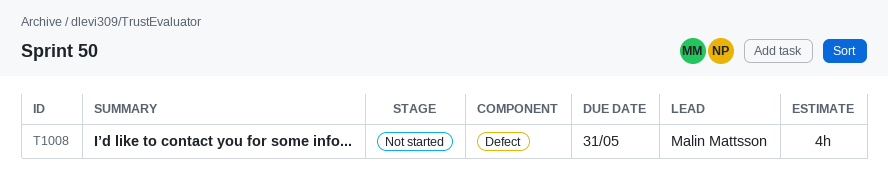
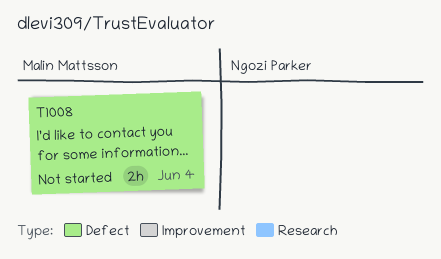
T1008, estimate: 4h -> 2h
T1008, due: May 31 -> Jun 4

